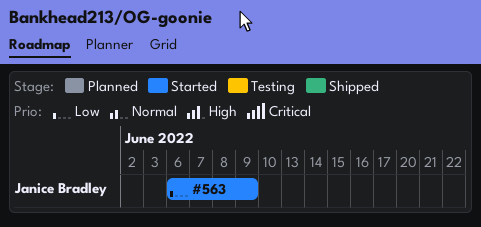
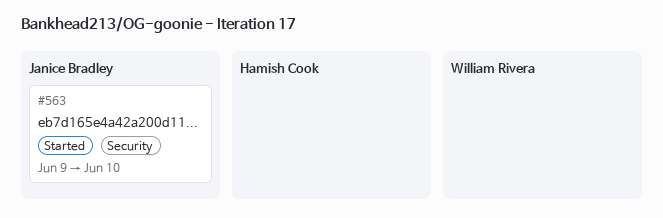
#563, start: Jun 6 -> Jun 9
#563, due: Jun 9 -> Jun 10

